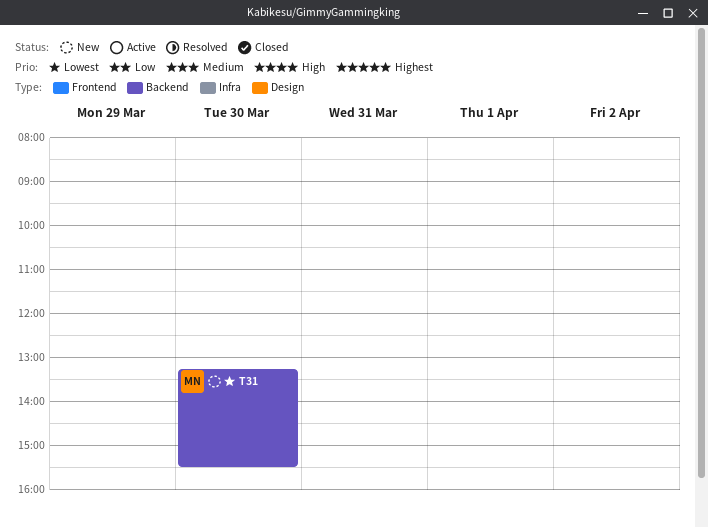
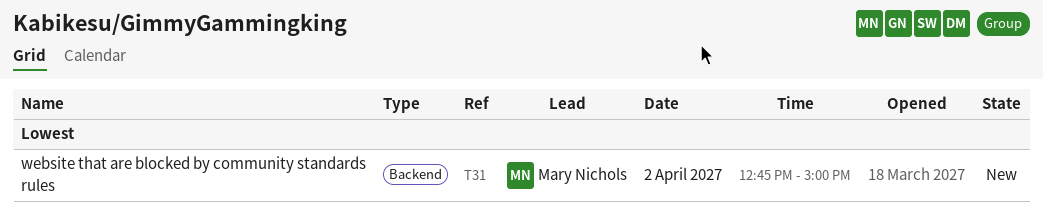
T31, day: Mar 30 -> Apr 2
T31, begins: 13:15 -> 12:45
T31, ends: 15:30 -> 15:00

